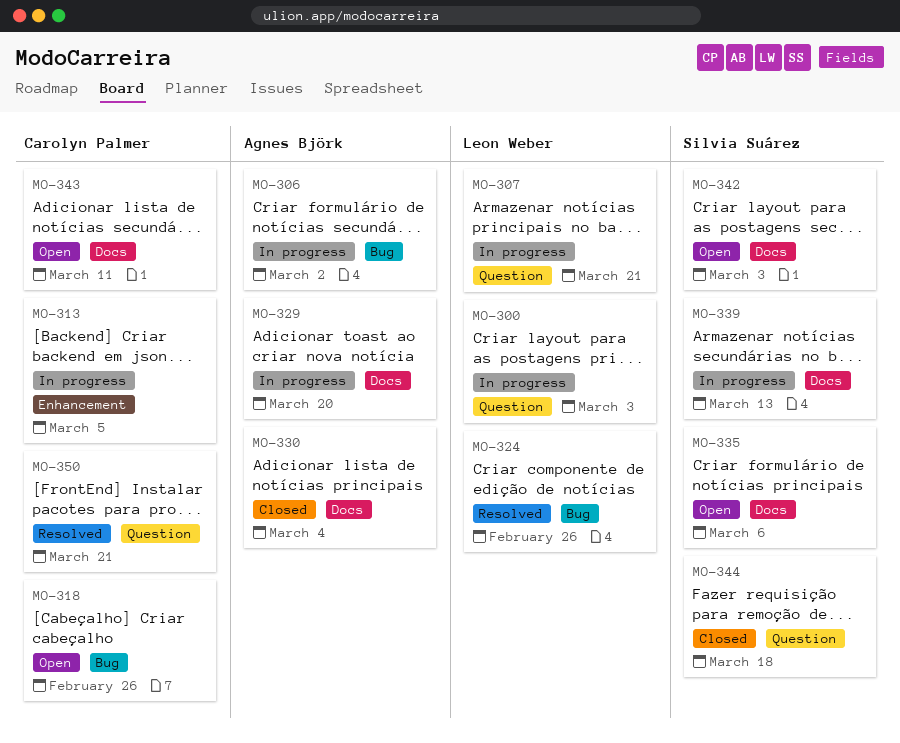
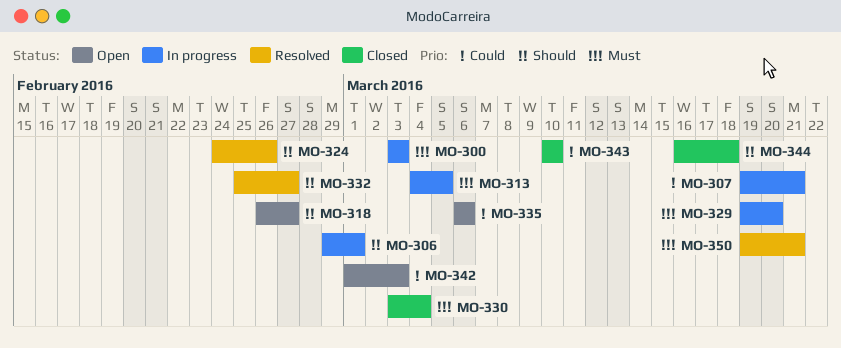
MO-306, due: Mar 2 -> Mar 1
MO-318, due: Feb 26 -> Feb 27
MO-332: none -> present
MO-339: present -> none
MO-343, status: Open -> Closed
MO-343, due: Mar 11 -> Mar 10

